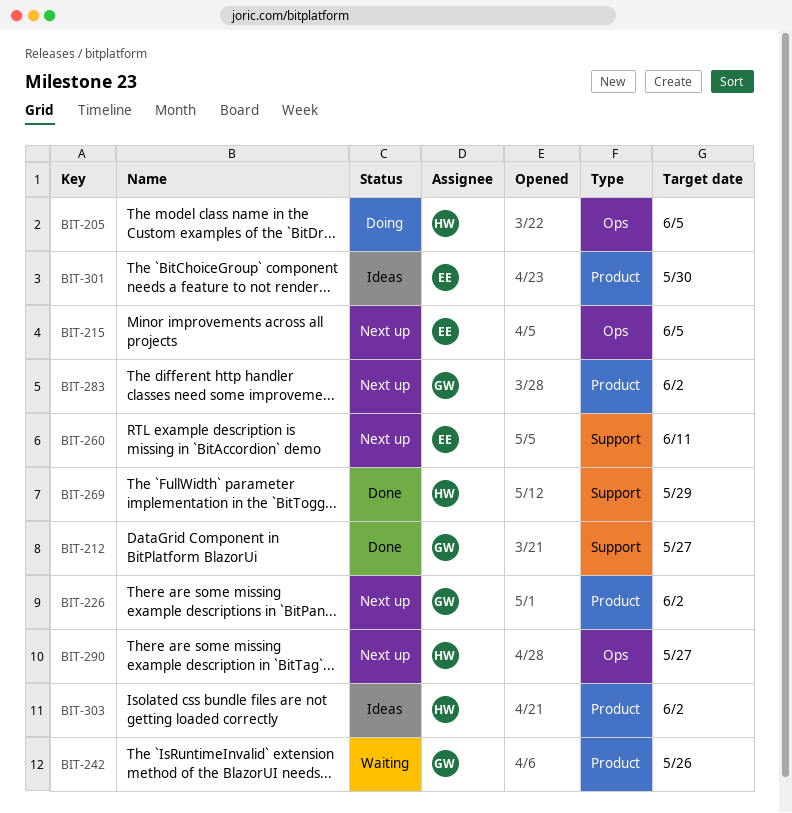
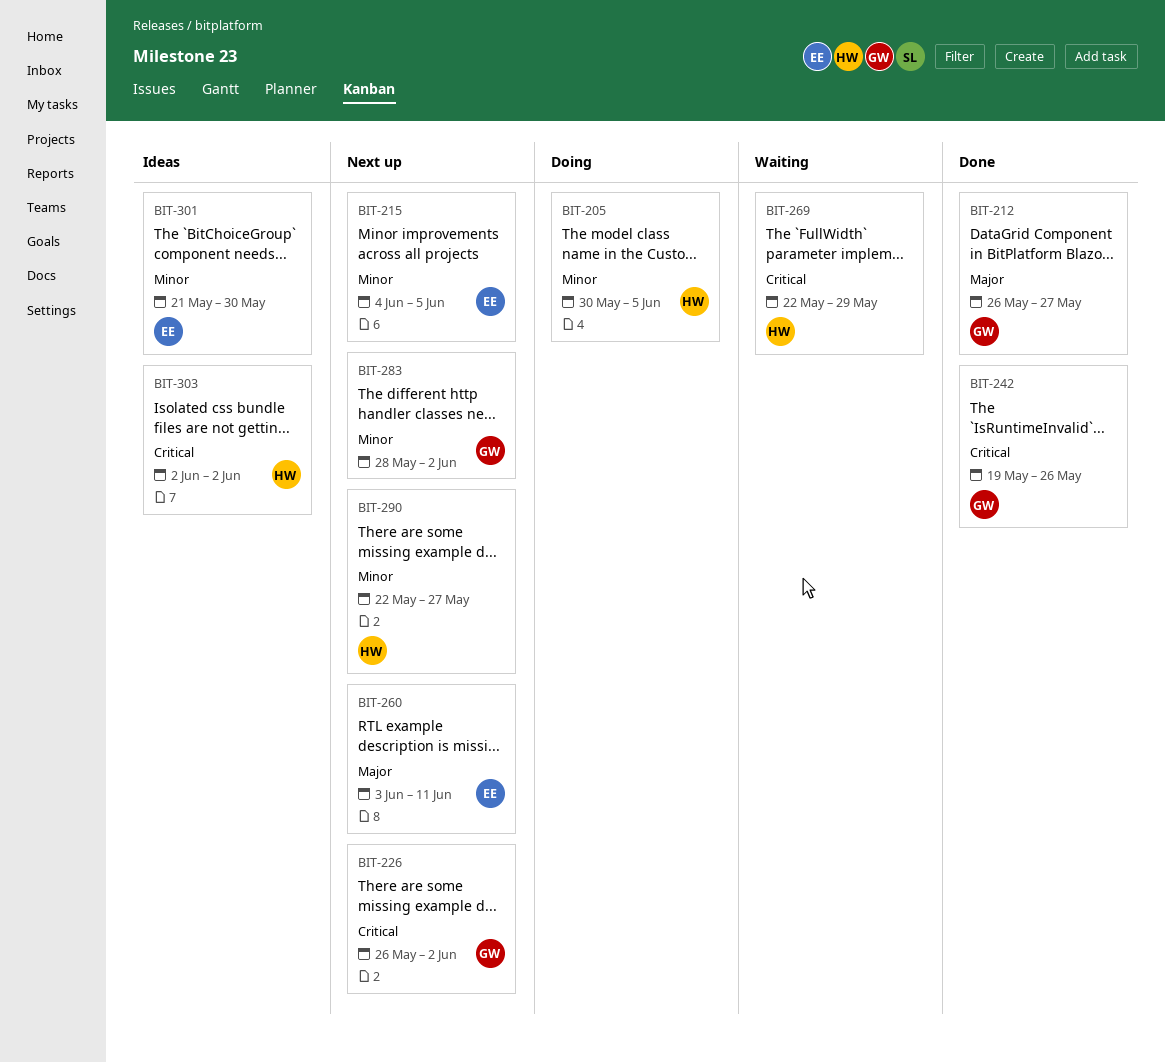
BIT-242, status: Waiting -> Done
BIT-269, status: Done -> Waiting

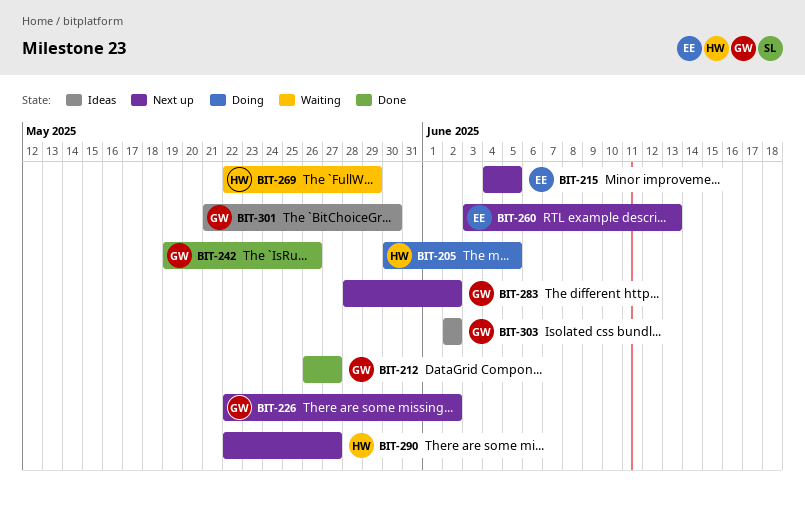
BIT-226, start: May 26 -> May 22
BIT-260, due: Jun 11 -> Jun 13
BIT-301, owner: EE -> GW
BIT-303, owner: HW -> GW

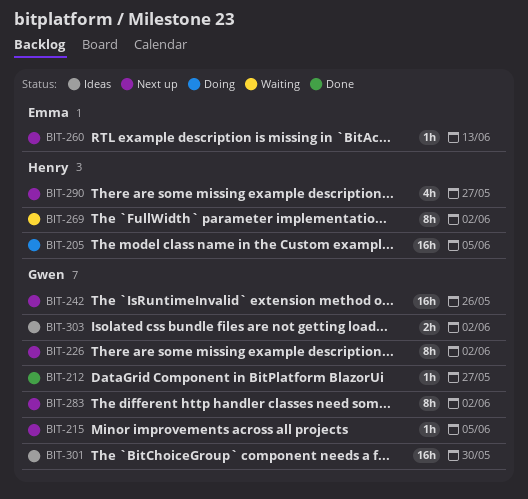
BIT-215, owner: Emma -> Gwen
BIT-242, status: Done -> Next up
BIT-269, due: May 29 -> Jun 2

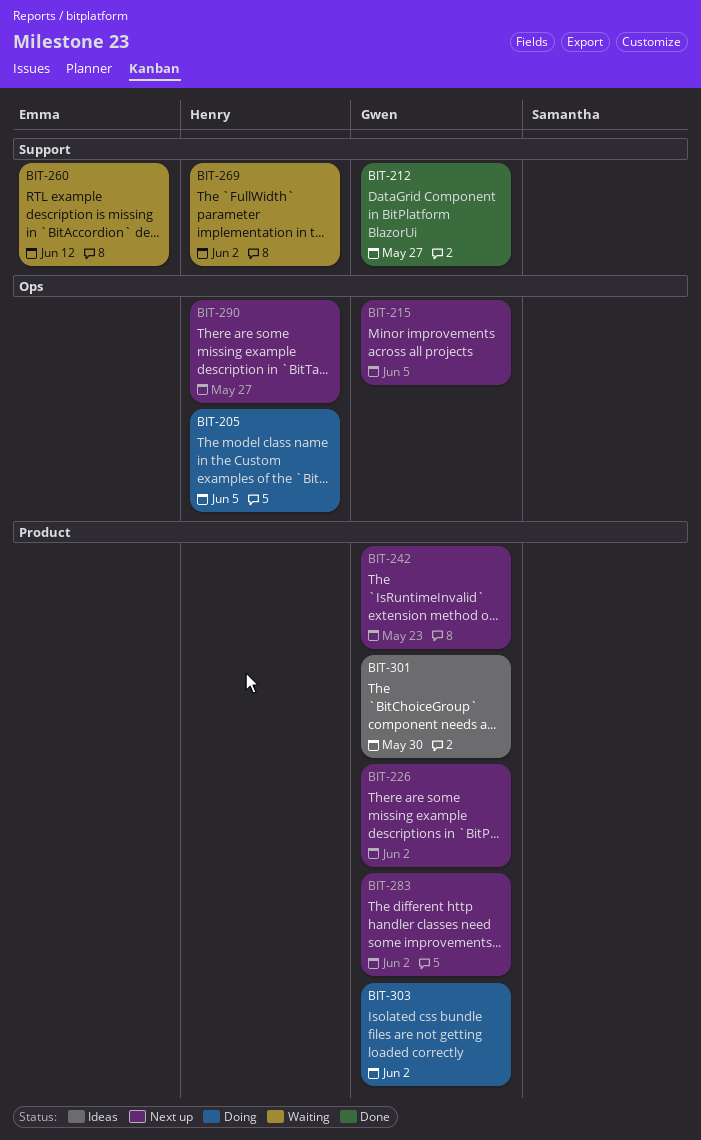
BIT-242, due: May 26 -> May 23
BIT-260, status: Next up -> Waiting
BIT-260, due: Jun 13 -> Jun 12
BIT-303, status: Ideas -> Doing

